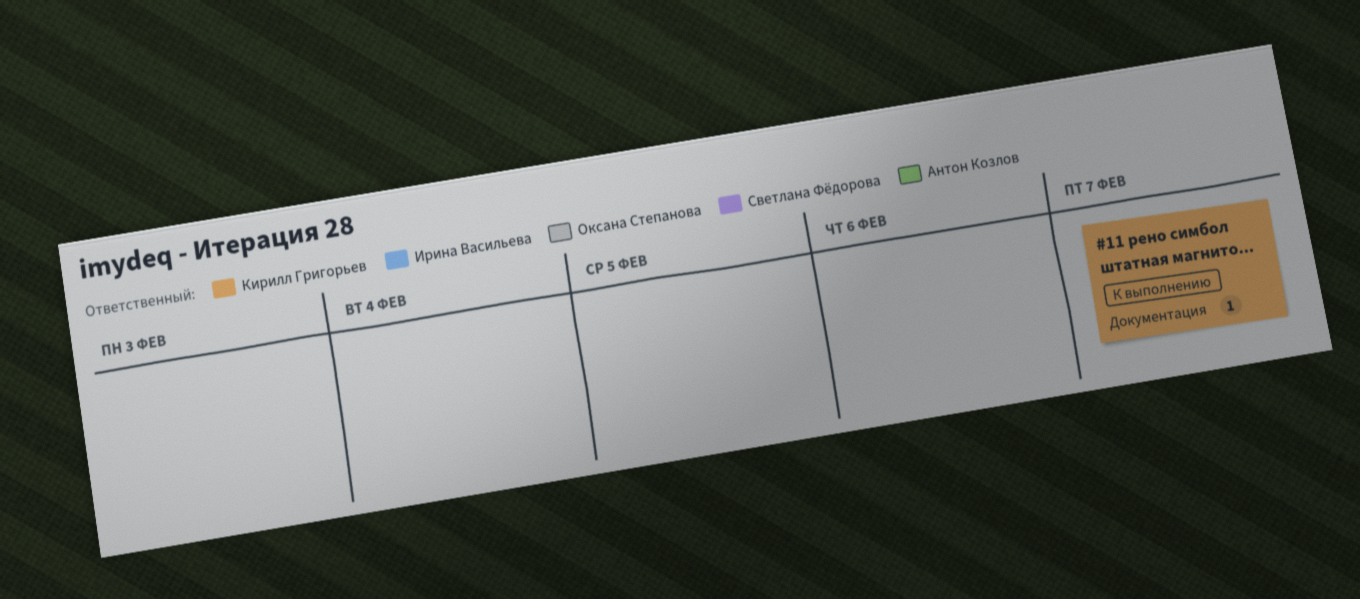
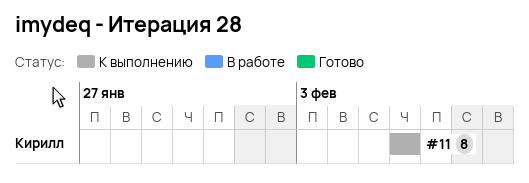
#11, estimate: 1 -> 8
#11, due: Feb 7 -> Feb 6

